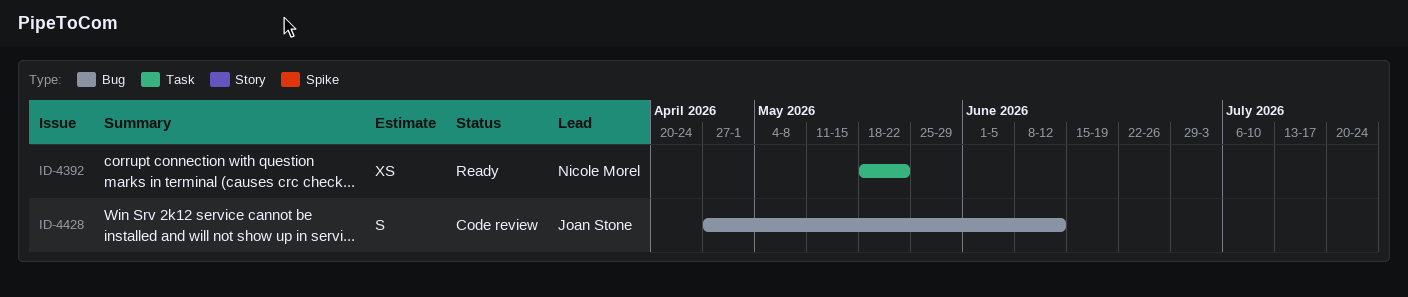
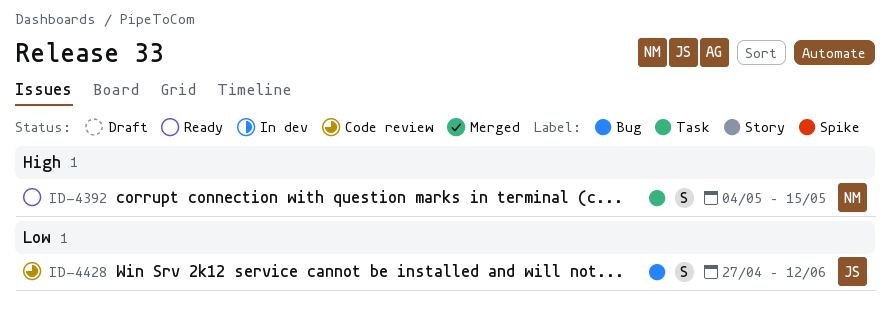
ID-4392, estimate: XS -> S
ID-4392, start: May 18 -> May 4
ID-4392, due: May 22 -> May 15

